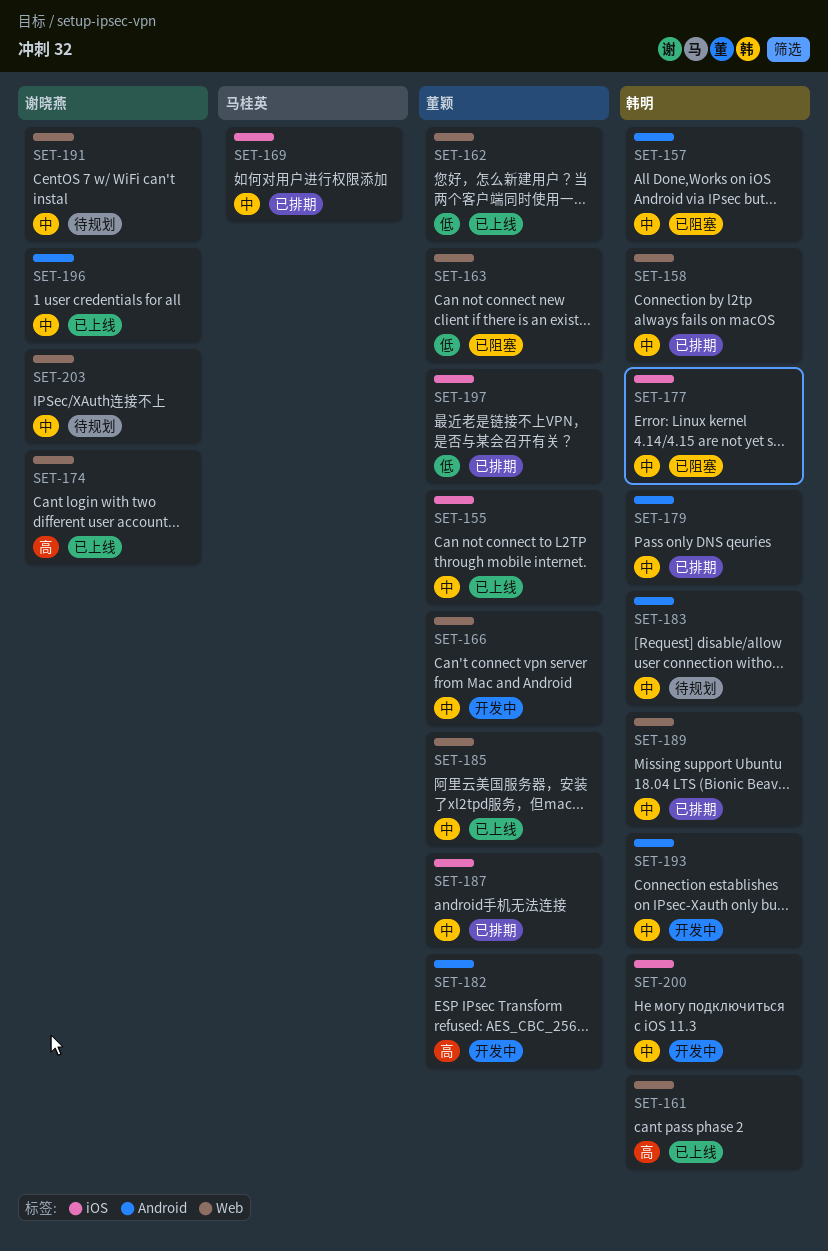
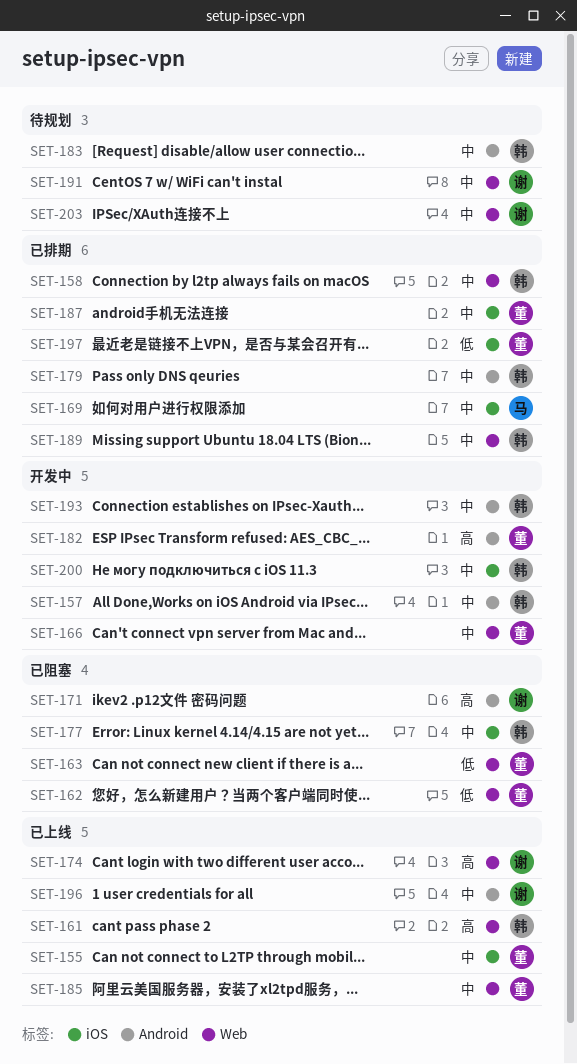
SET-157, status: 已阻塞 -> 开发中
SET-162, status: 已上线 -> 已阻塞
SET-171: none -> present

